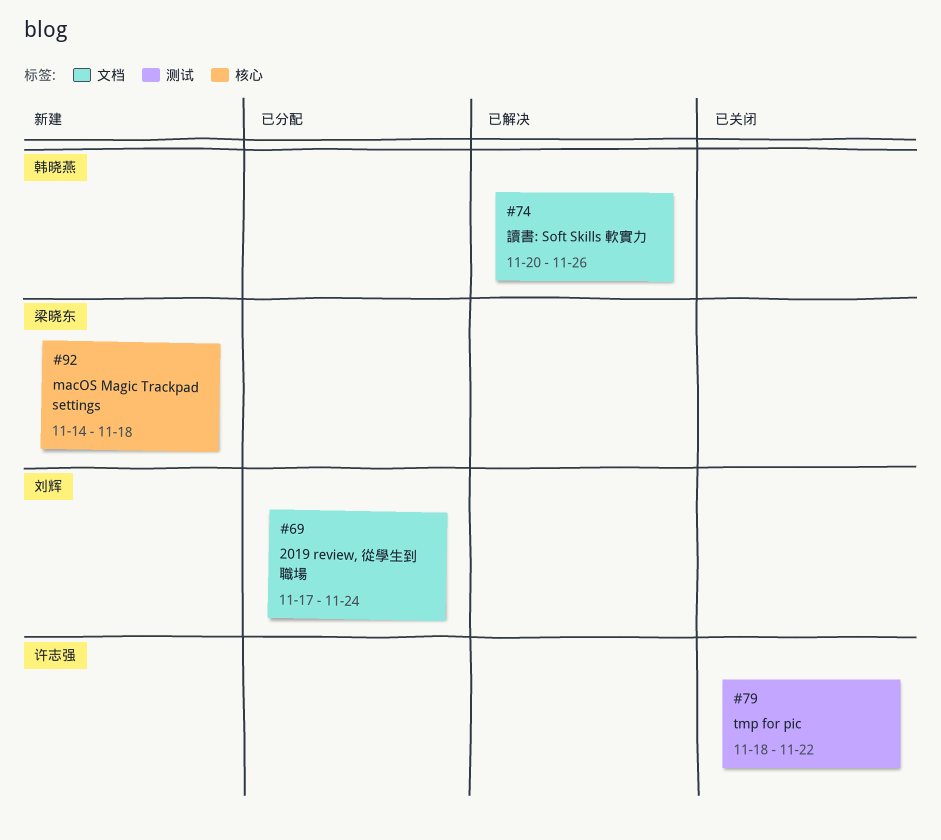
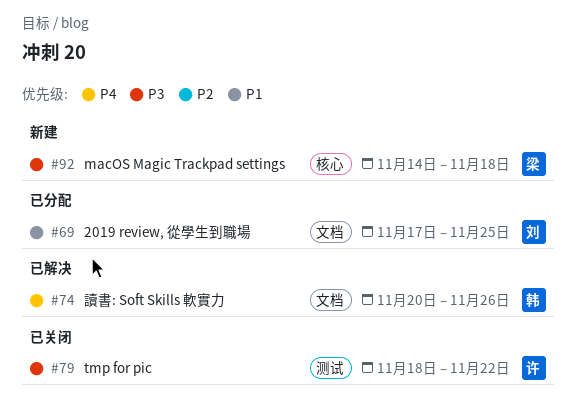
#69, due: Nov 24 -> Nov 25

